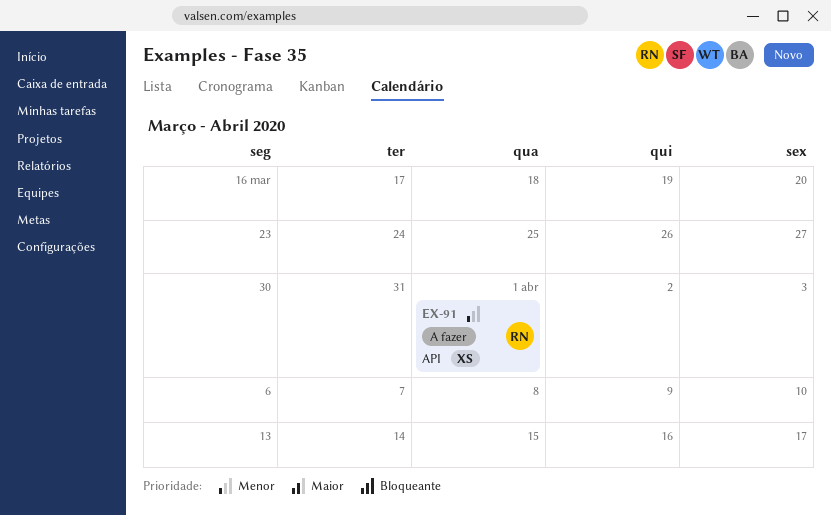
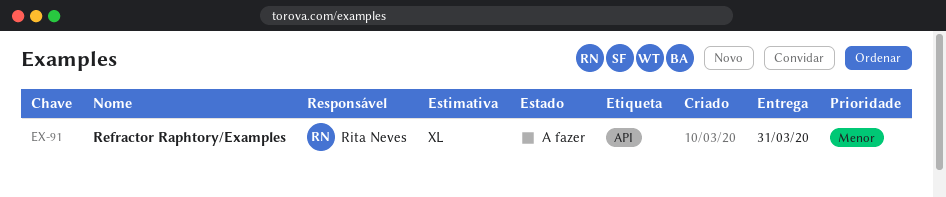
EX-91, estimate: XS -> XL
EX-91, due: Apr 1 -> Mar 31

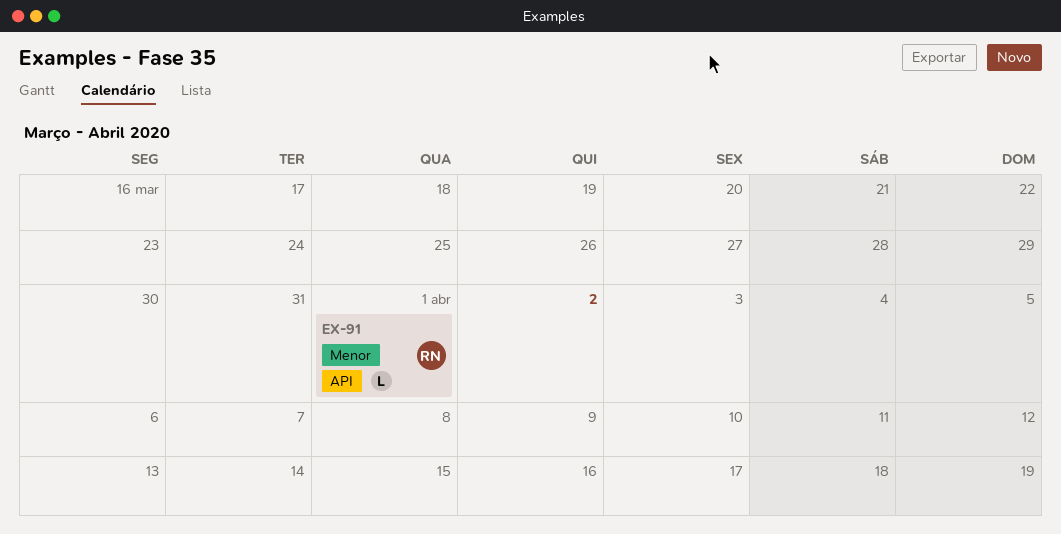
EX-91, estimate: XL -> L
EX-91, due: Mar 31 -> Apr 1

